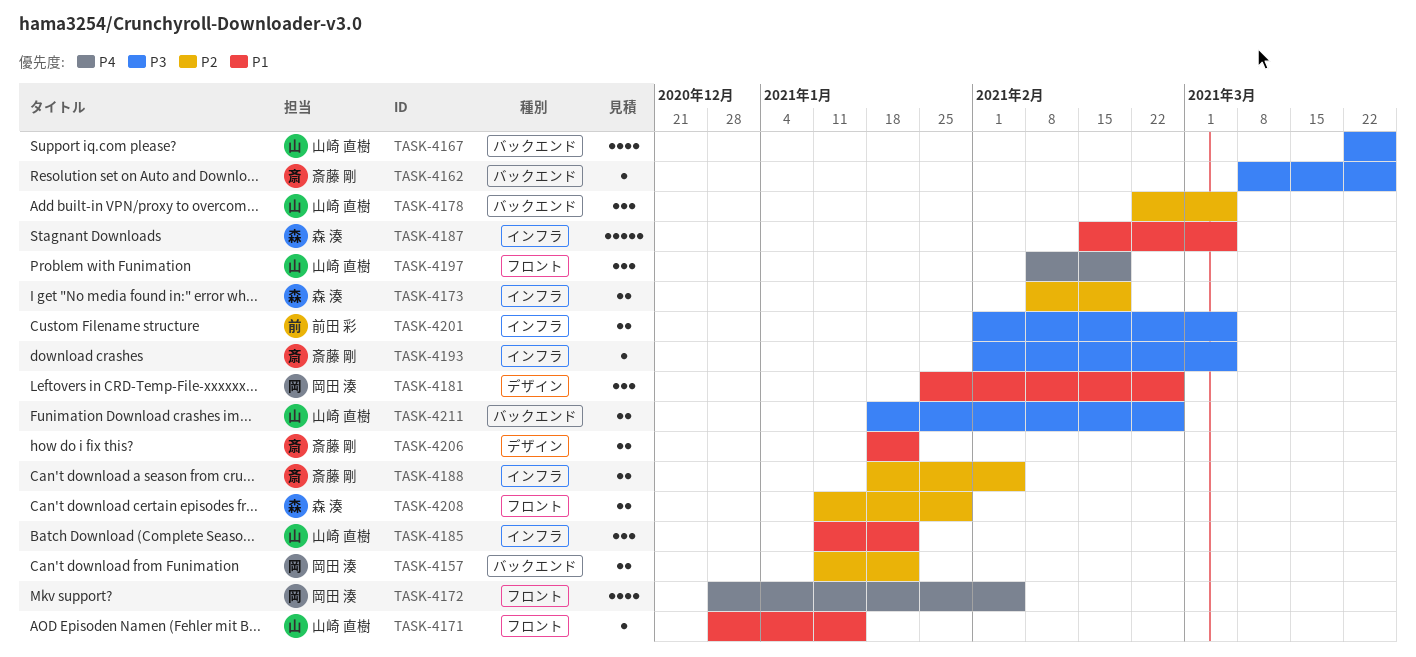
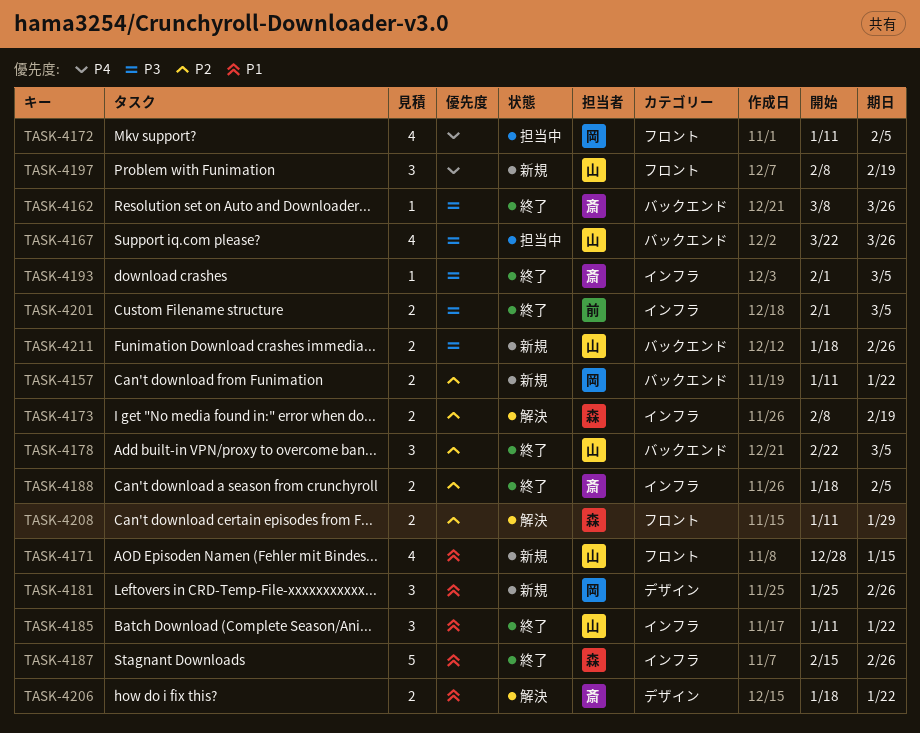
TASK-4171, estimate: 1 -> 4
TASK-4172, start: Dec 28 -> Jan 11
TASK-4187, due: Mar 5 -> Feb 26

